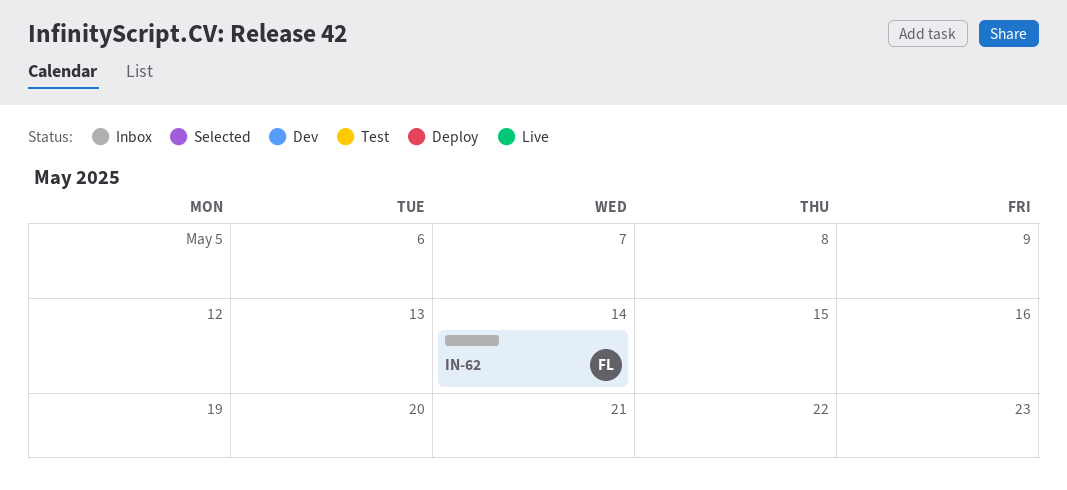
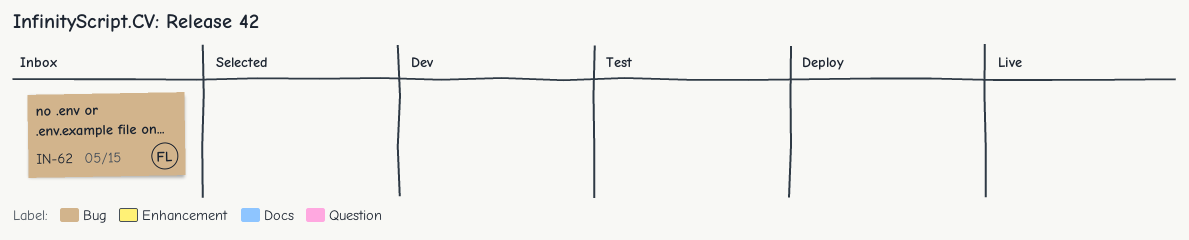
IN-62, due: May 14 -> May 15

